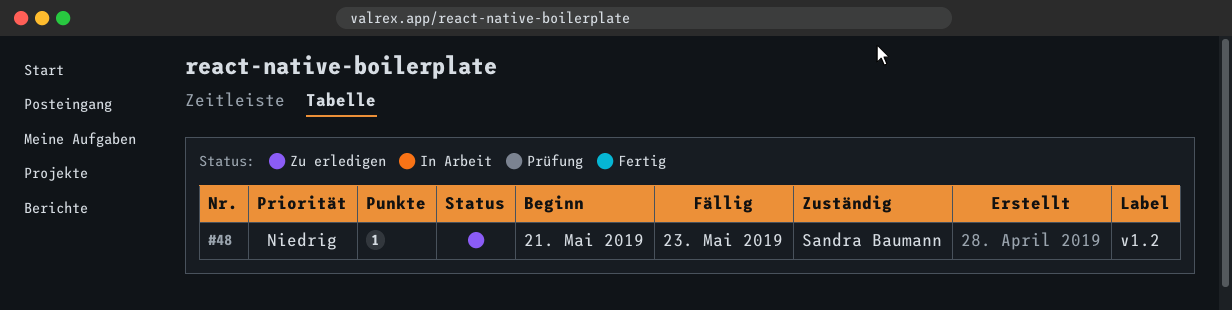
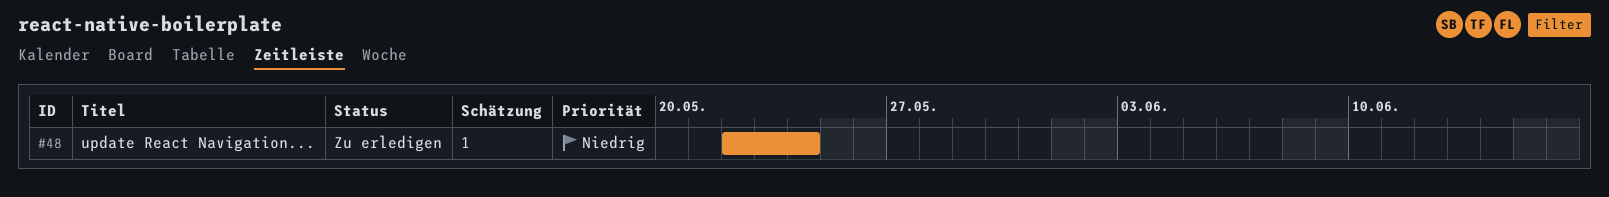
#48, start: May 21 -> May 22
#48, due: May 23 -> May 24

